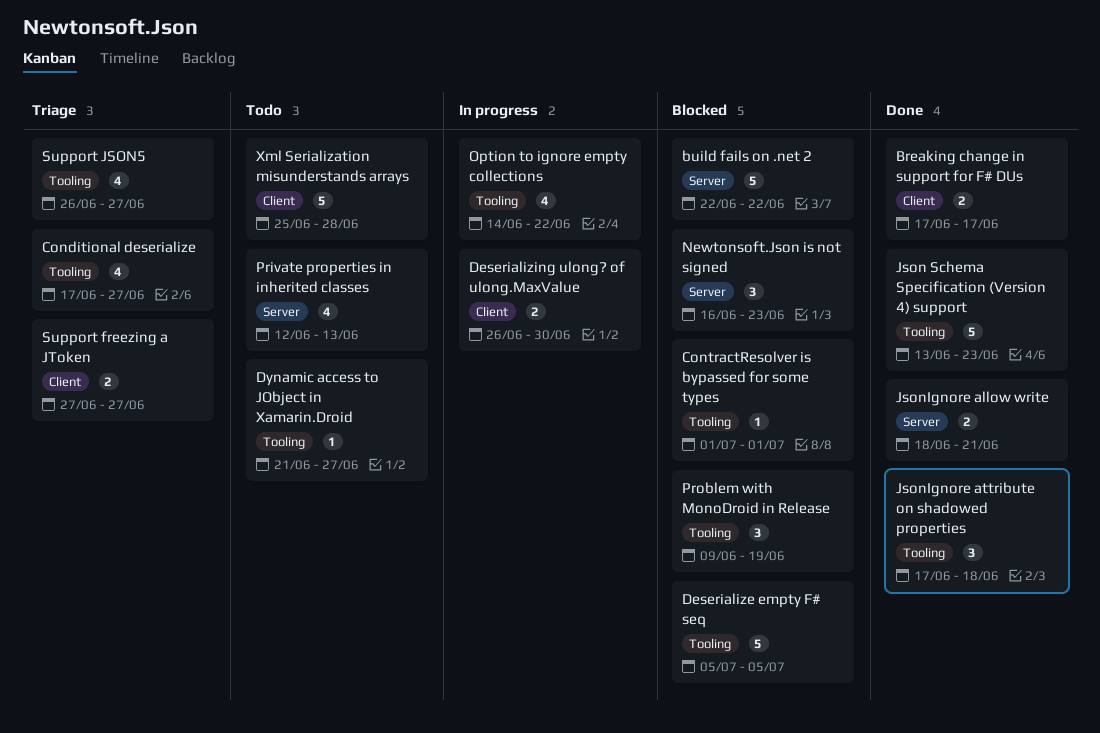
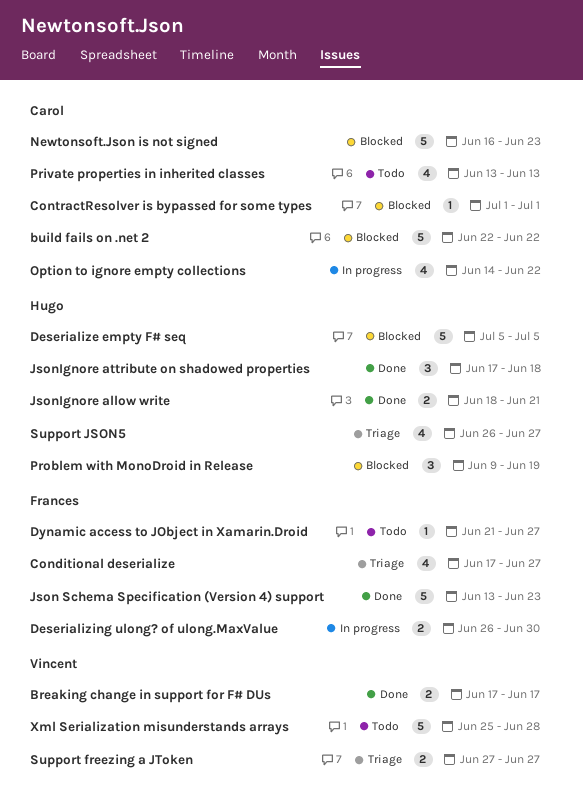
Newtonsoft.Json is not signed, estimate: 3 -> 5
Private properties in inherited classes, start: Jun 12 -> Jun 13

